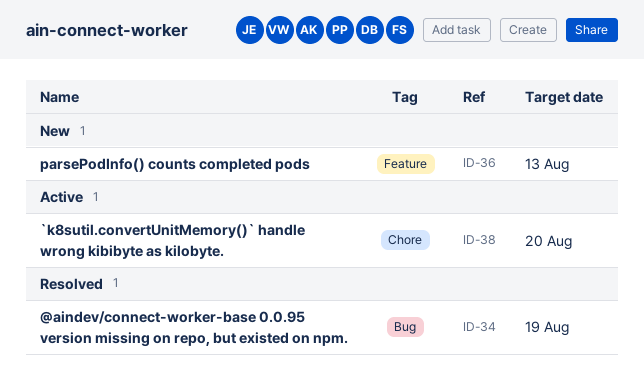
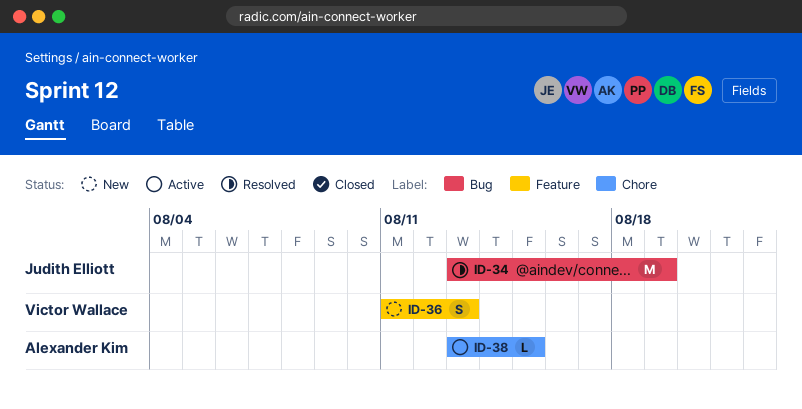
ID-38, due: Aug 20 -> Aug 15

